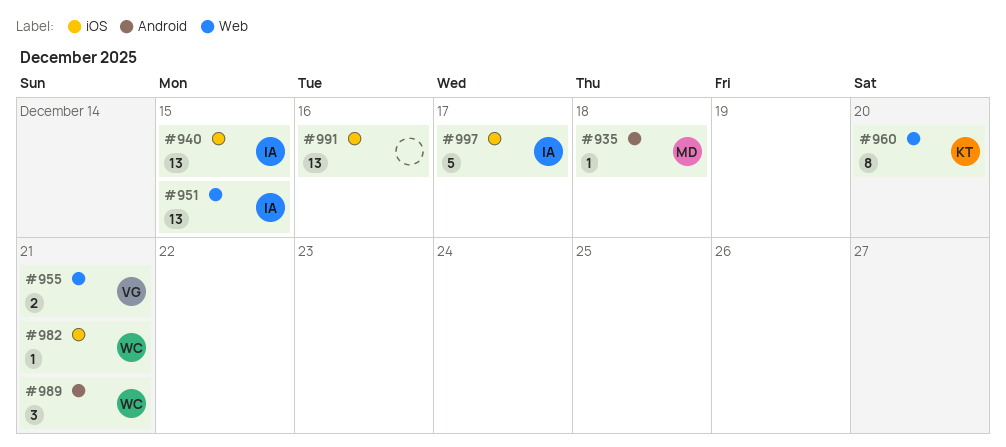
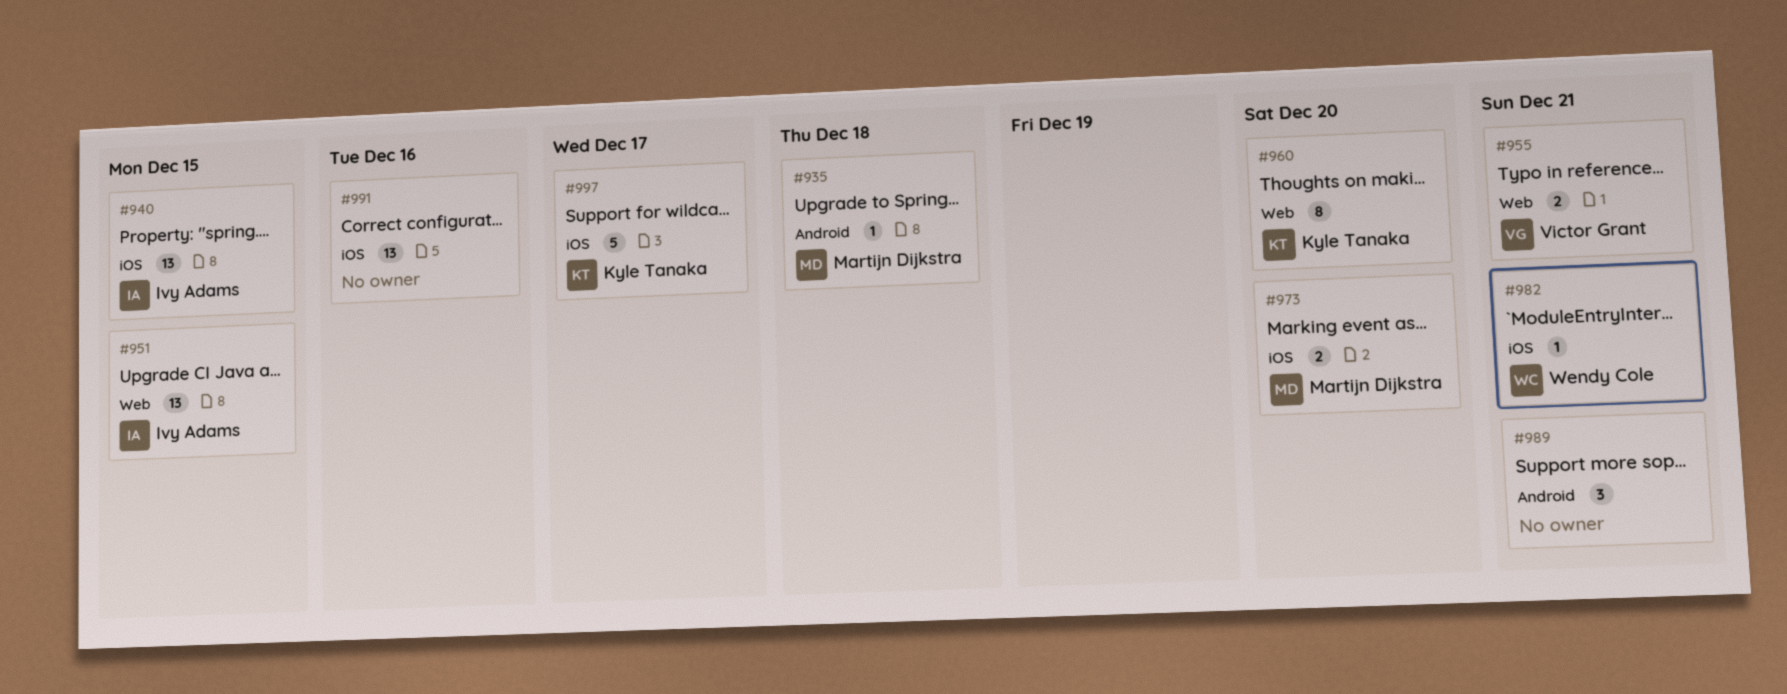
#973: none -> present
#989, owner: Wendy Cole -> none
#997, owner: Ivy Adams -> Kyle Tanaka

